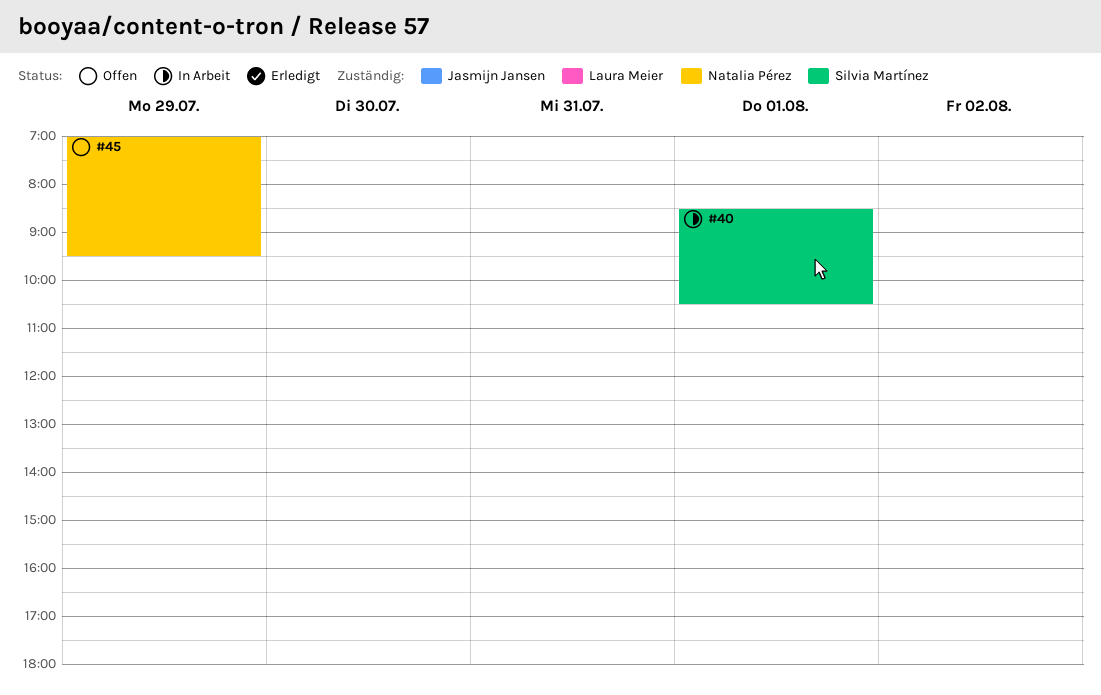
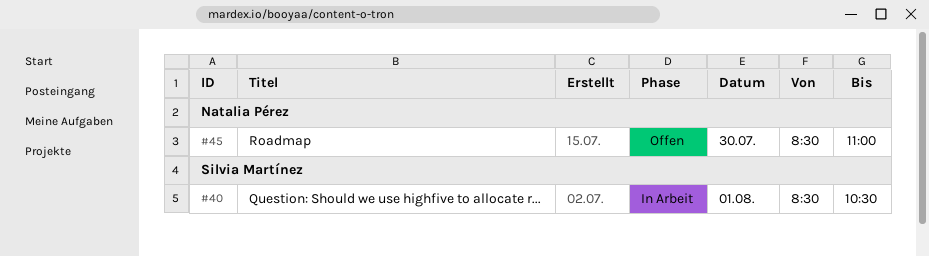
#45, day: Jul 29 -> Jul 30
#45, begins: 07:00 -> 08:30
#45, ends: 09:30 -> 11:00

